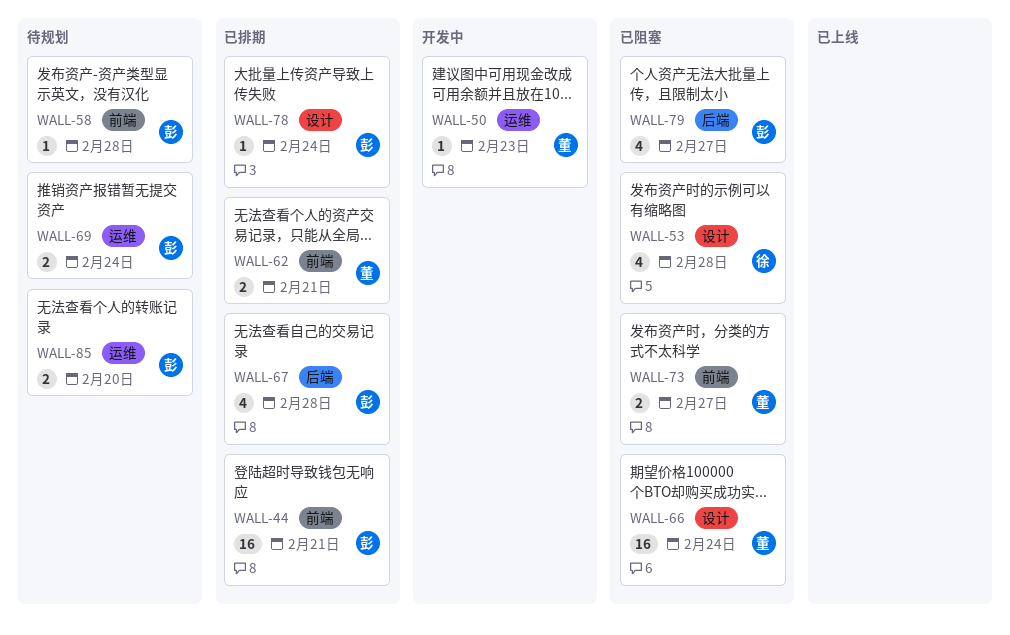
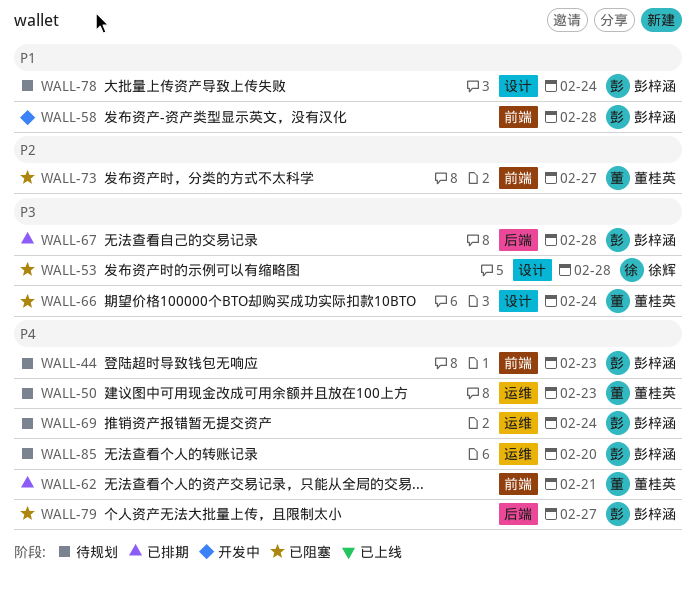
WALL-44, status: 已排期 -> 待规划
WALL-44, due: Feb 21 -> Feb 23
WALL-50, status: 开发中 -> 待规划
WALL-58, status: 待规划 -> 开发中
WALL-78, status: 已排期 -> 待规划

